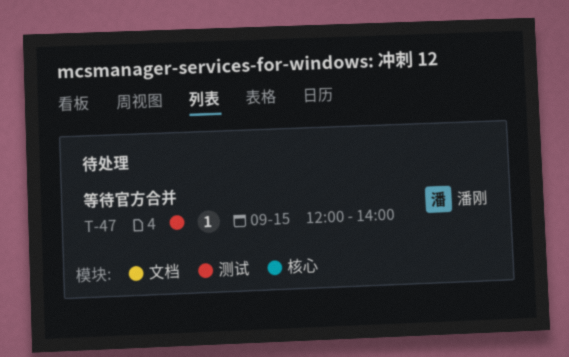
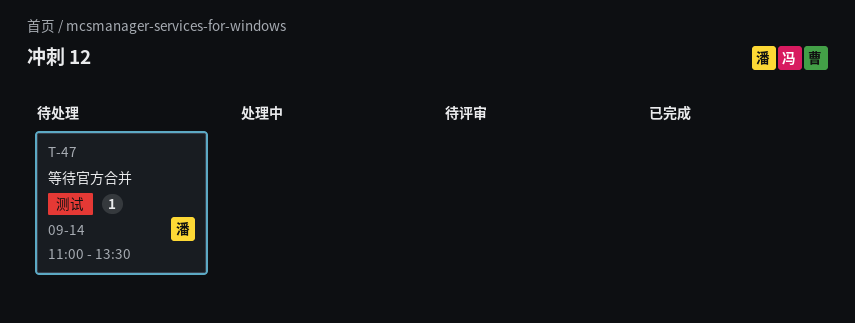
T-47, day: Sep 15 -> Sep 14
T-47, begins: 12:00 -> 11:00
T-47, ends: 14:00 -> 13:30

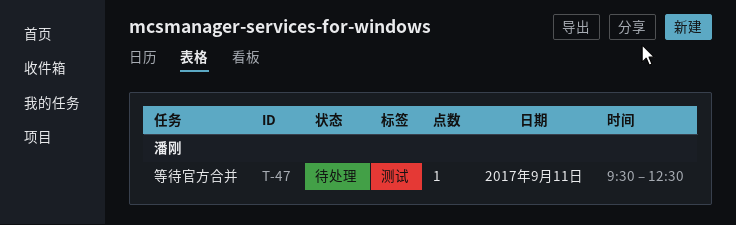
T-47, day: Sep 14 -> Sep 11
T-47, begins: 11:00 -> 09:30
T-47, ends: 13:30 -> 12:30

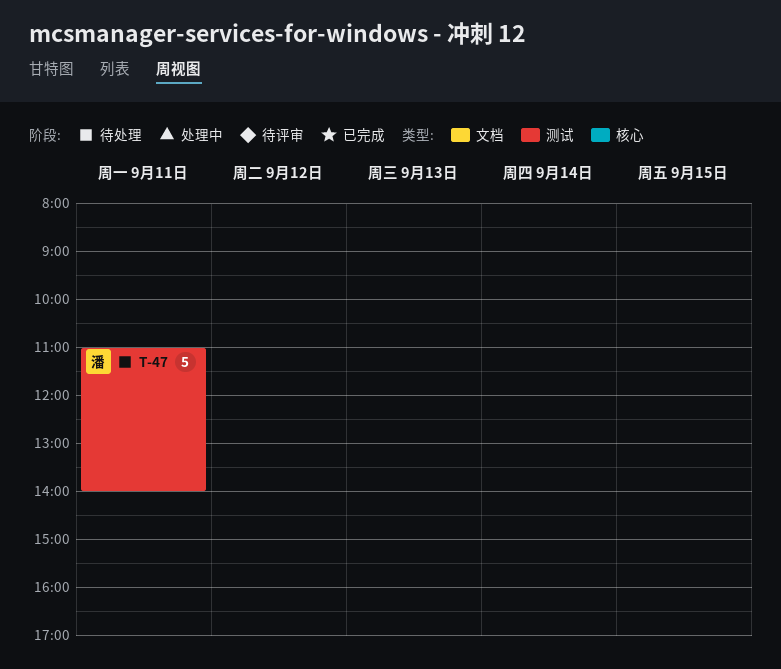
T-47, estimate: 1 -> 5
T-47, begins: 09:30 -> 11:00
T-47, ends: 12:30 -> 14:00

